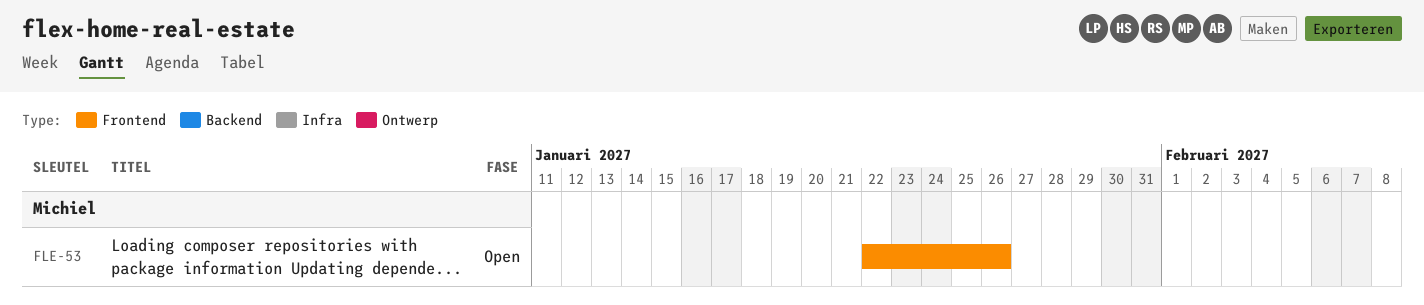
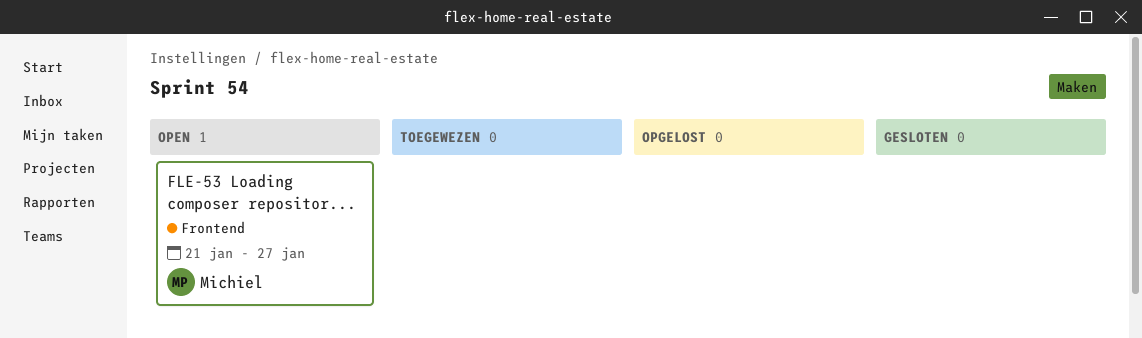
FLE-53, start: Jan 22 -> Jan 21
FLE-53, due: Jan 26 -> Jan 27

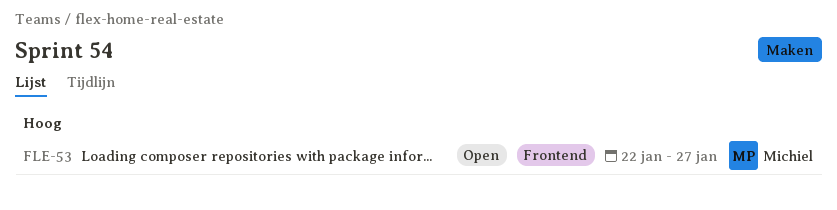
FLE-53, start: Jan 21 -> Jan 22

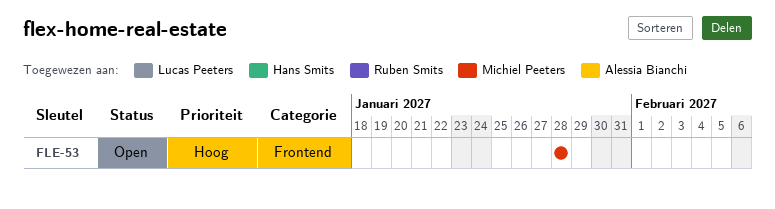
FLE-53, start: Jan 22 -> Jan 28
FLE-53, due: Jan 27 -> Jan 28

